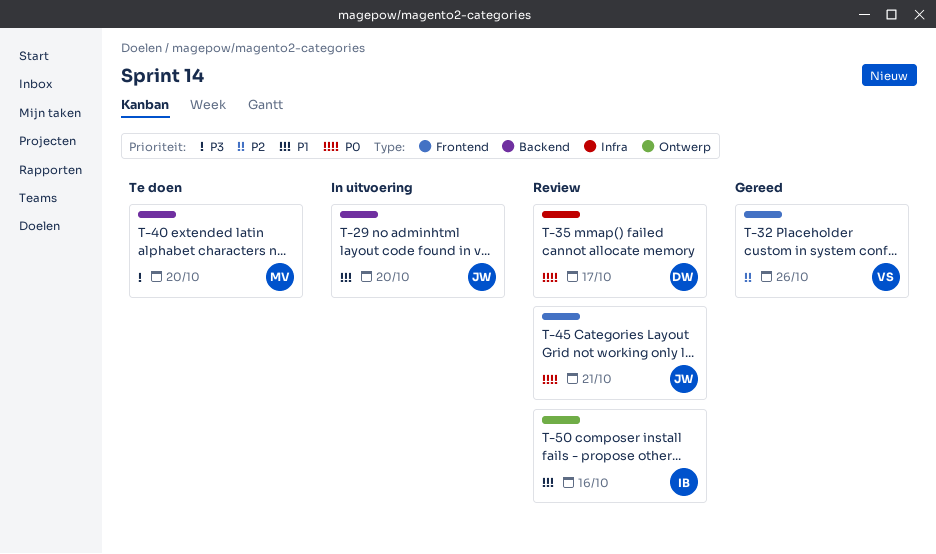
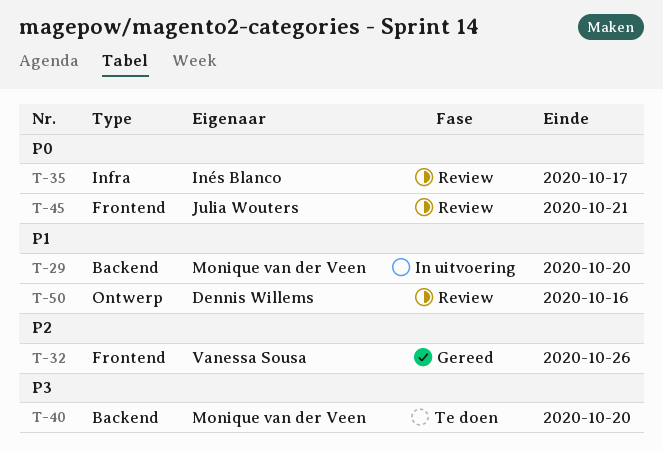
T-29, owner: Julia Wouters -> Monique van der Veen
T-35, owner: Dennis Willems -> Inés Blanco
T-50, owner: Inés Blanco -> Dennis Willems

